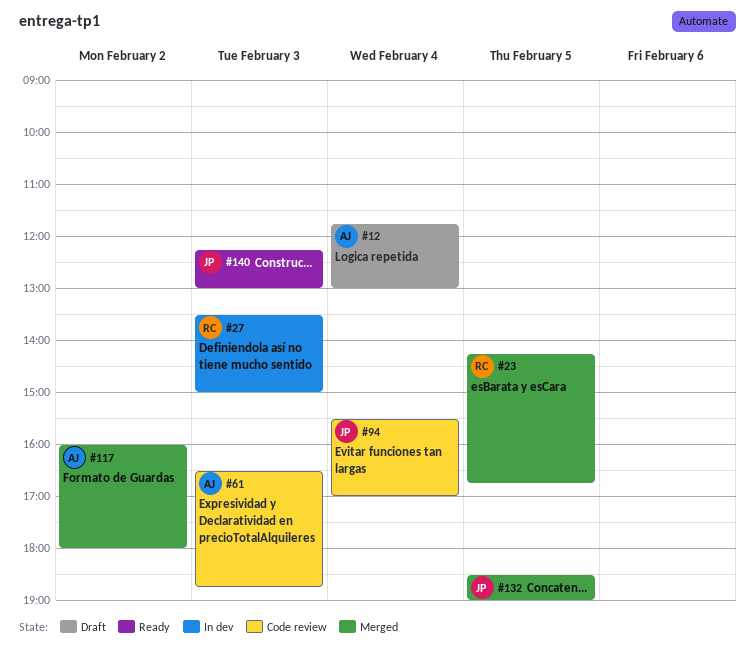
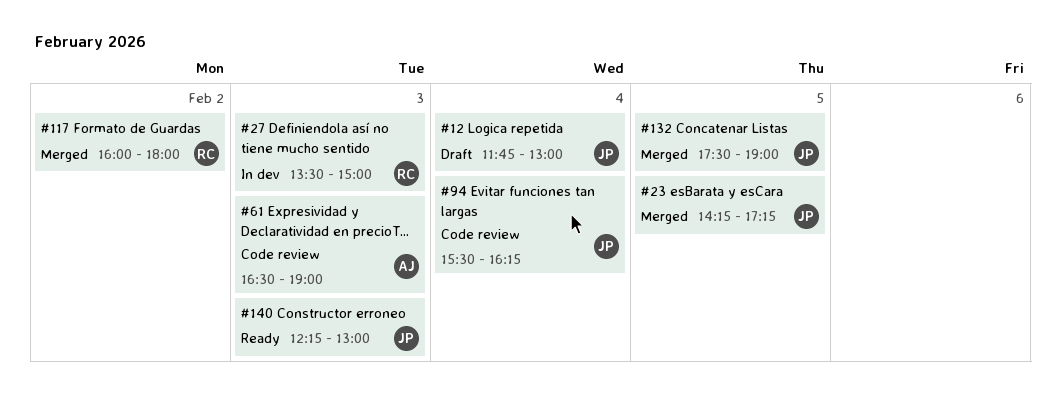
#12, owner: AJ -> JP
#23, owner: RC -> JP
#23, ends: 16:45 -> 17:15
#61, ends: 18:45 -> 19:00
#94, ends: 17:00 -> 16:15
#117, owner: AJ -> RC
#132, begins: 18:30 -> 17:30

